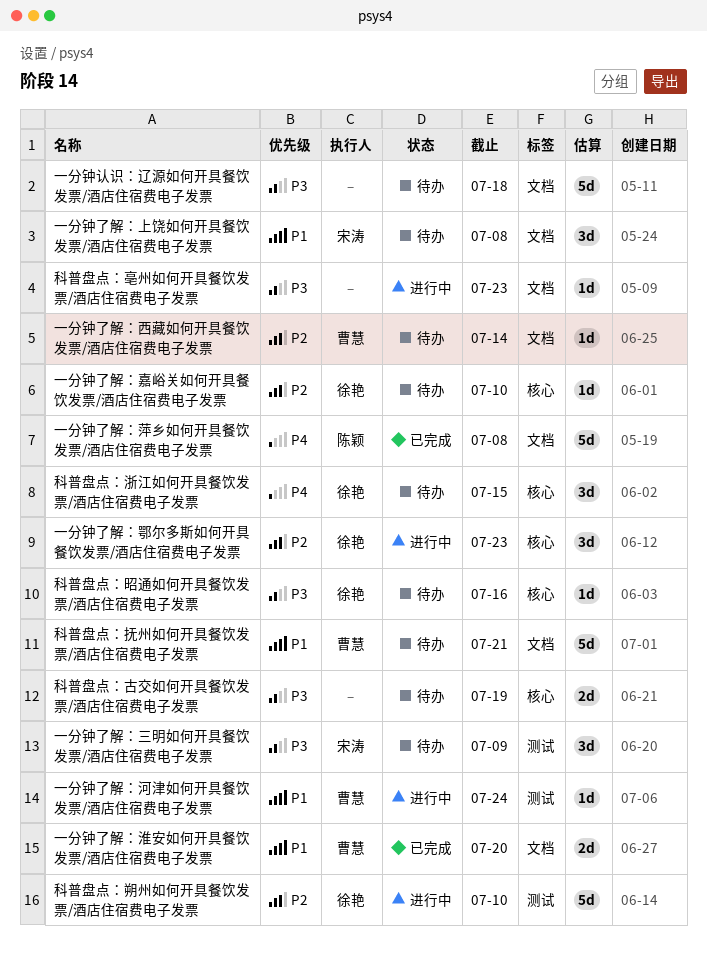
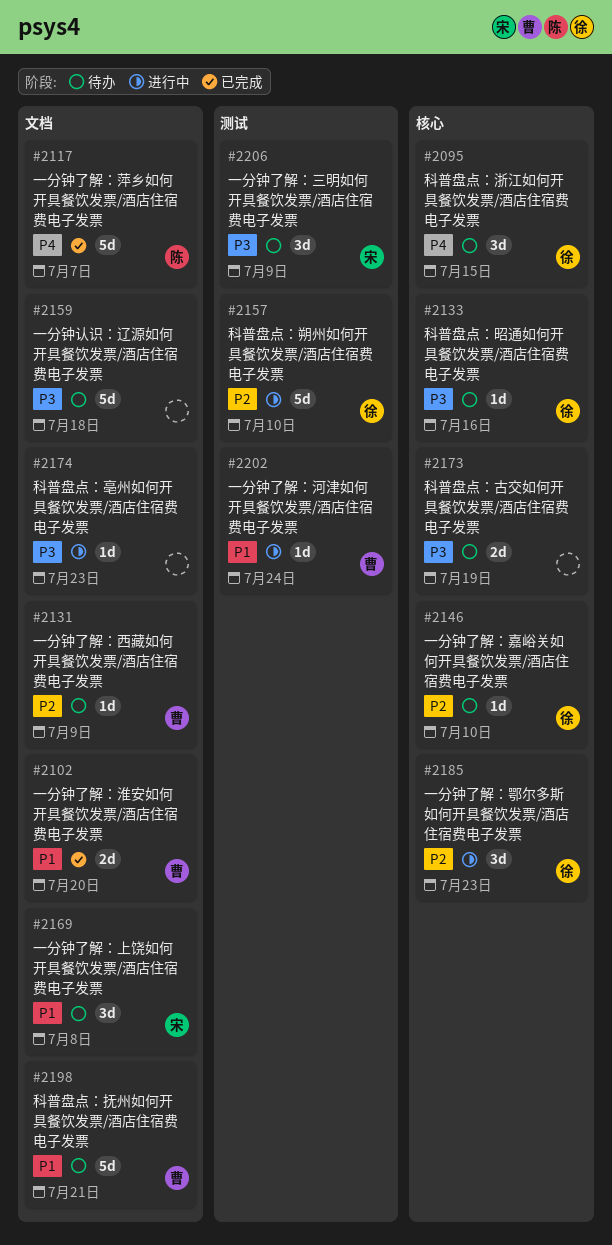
一分钟了解：萍乡如何开具餐饮发票/酒店住宿费电子发票, due: Jul 8 -> Jul 7
一分钟了解：西藏如何开具餐饮发票/酒店住宿费电子发票, due: Jul 14 -> Jul 9

